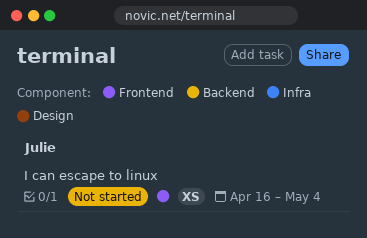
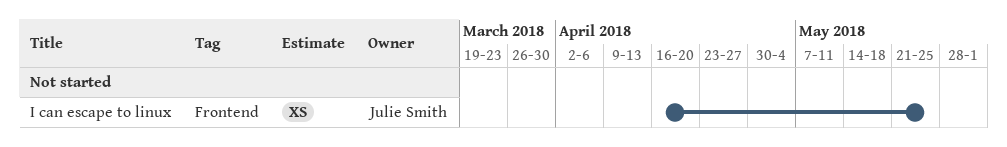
I can escape to linux, due: May 4 -> May 25

